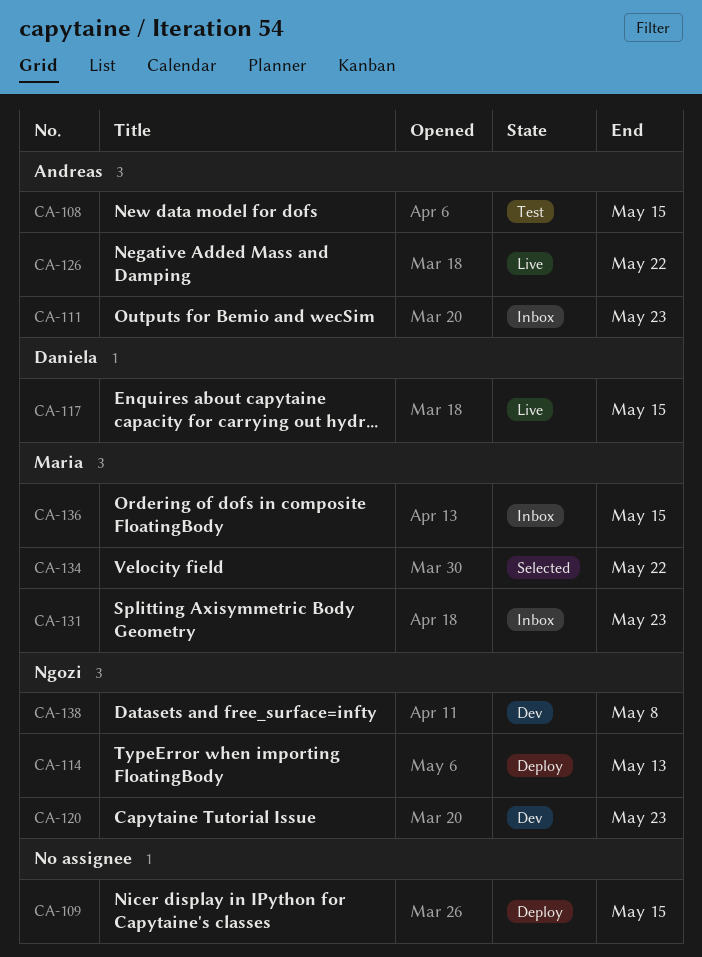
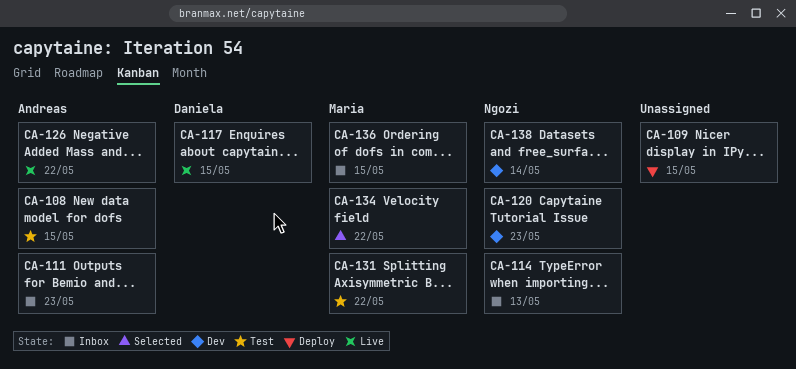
CA-114, status: Deploy -> Inbox
CA-131, status: Inbox -> Test
CA-131, due: May 23 -> May 22
CA-138, due: May 8 -> May 14

